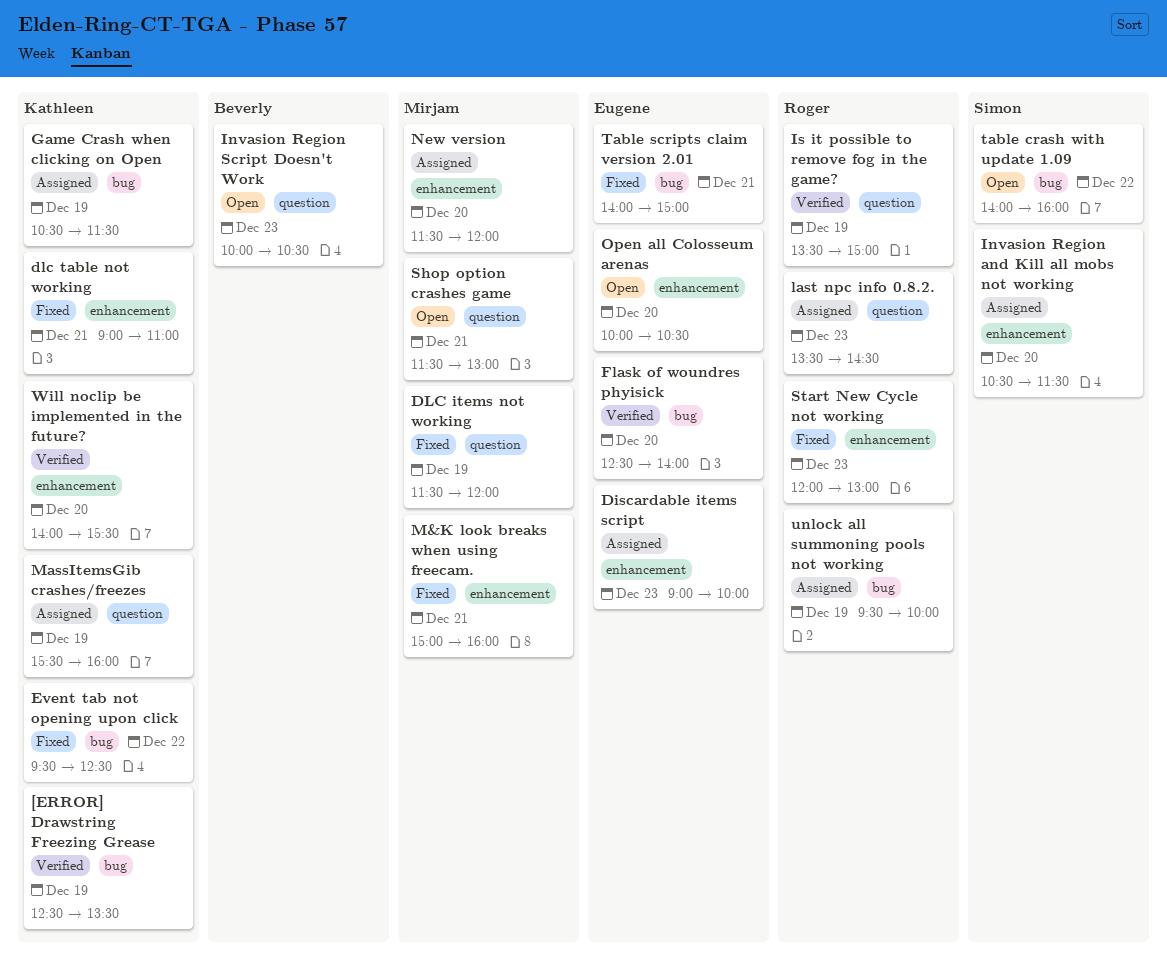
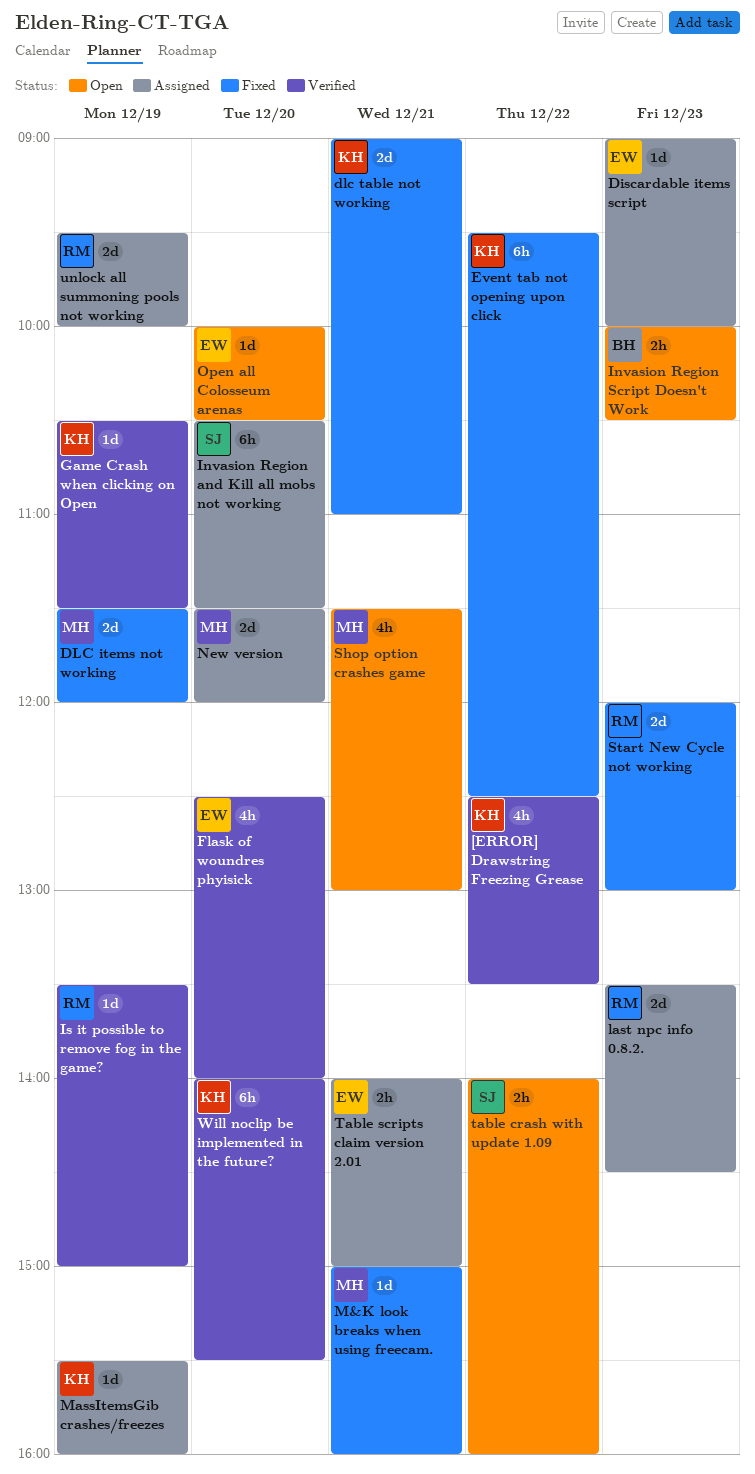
[ERROR] Drawstring Freezing Grease, day: Dec 19 -> Dec 22
Game Crash when clicking on Open, status: Assigned -> Verified
Table scripts claim version 2.01, status: Fixed -> Assigned

